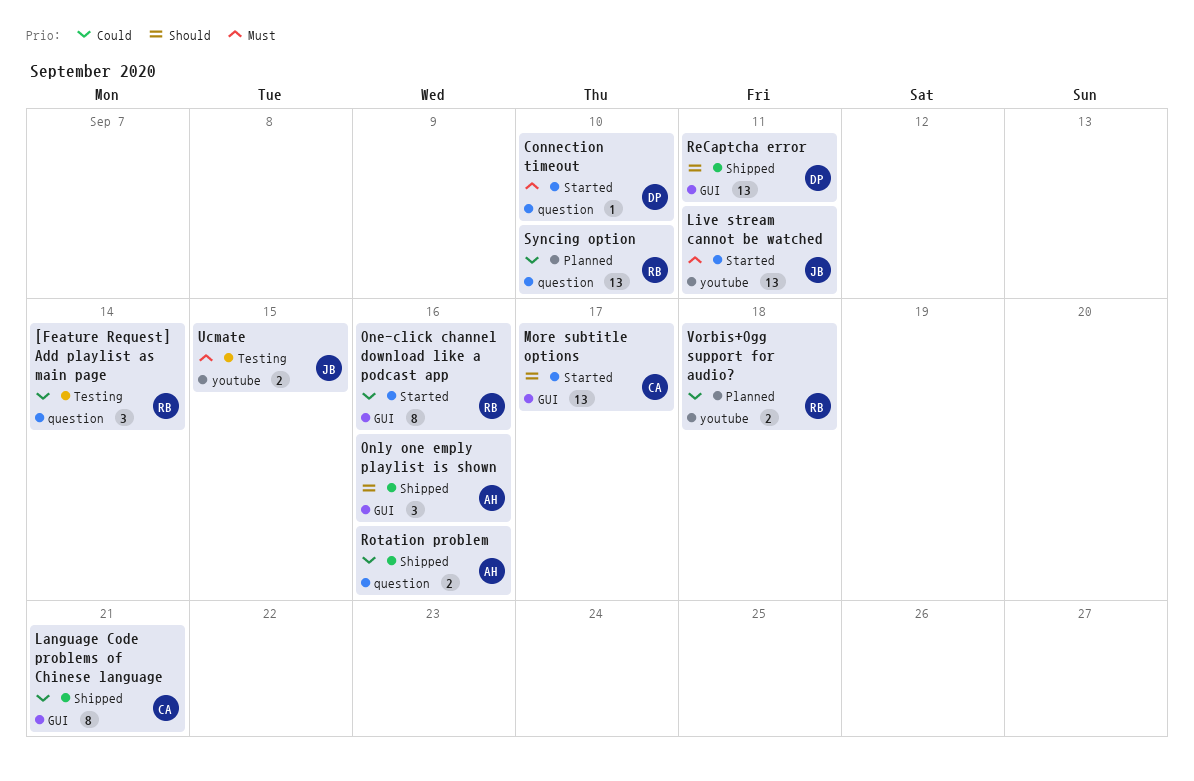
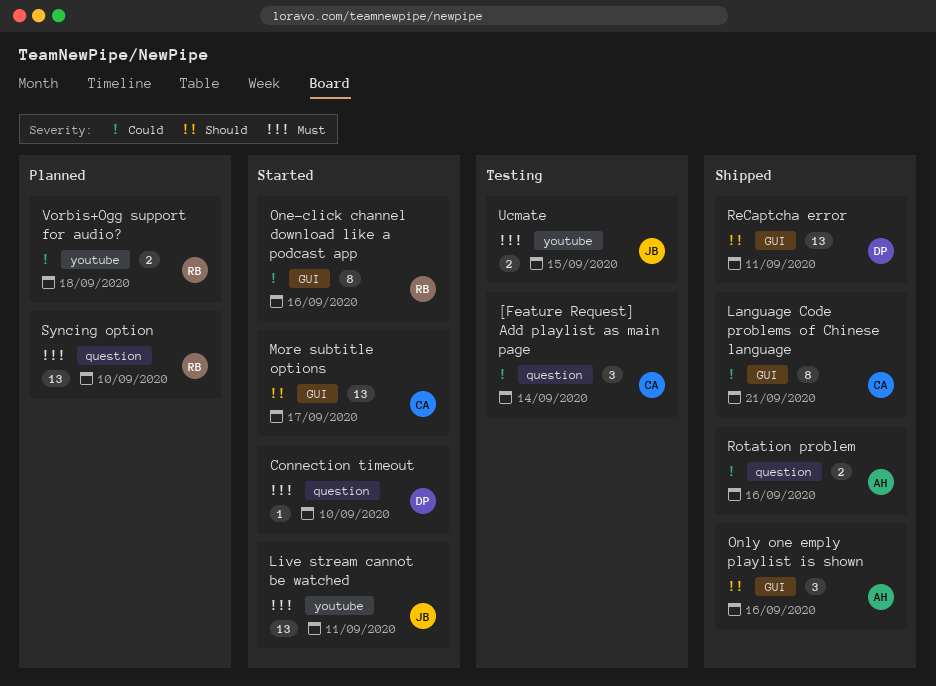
[Feature Request] Add playlist as main page, owner: RB -> CA
Syncing option, priority: Could -> Must

